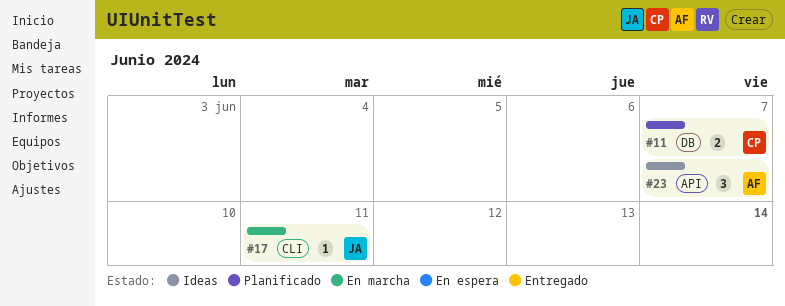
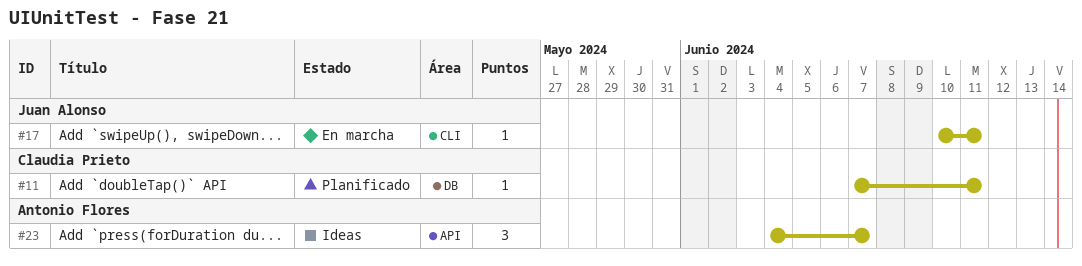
#11, estimate: 2 -> 1
#11, due: Jun 7 -> Jun 11

